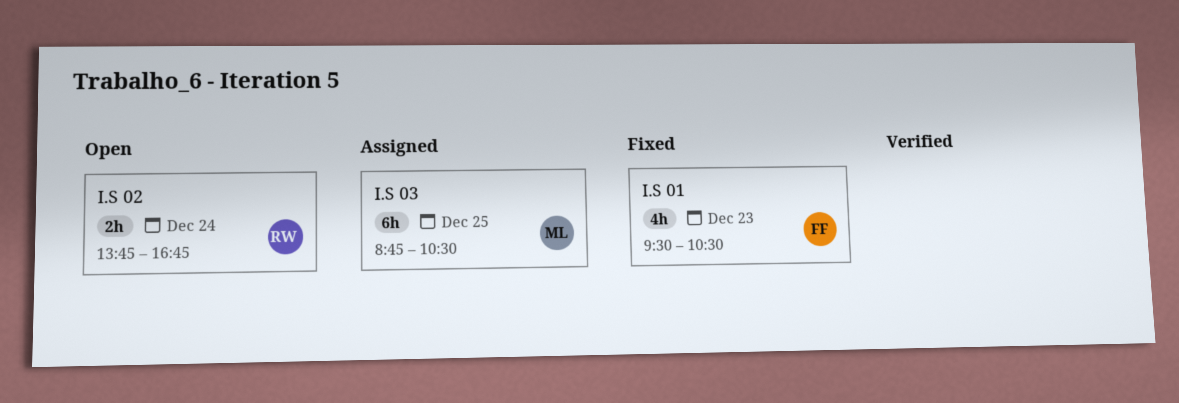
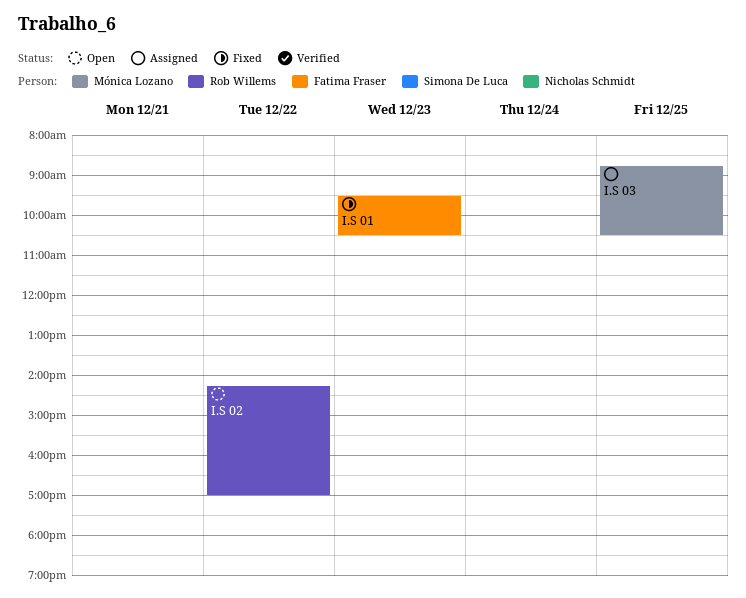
I.S 02, day: Dec 24 -> Dec 22
I.S 02, begins: 13:45 -> 14:15
I.S 02, ends: 16:45 -> 17:00

